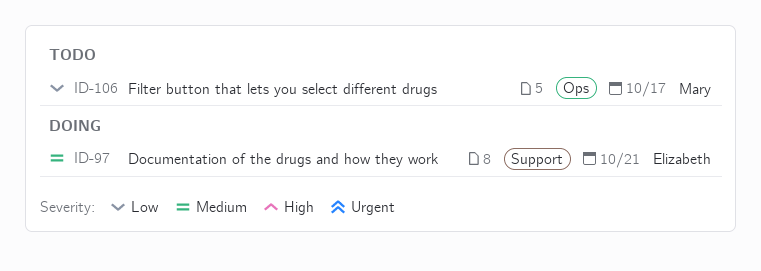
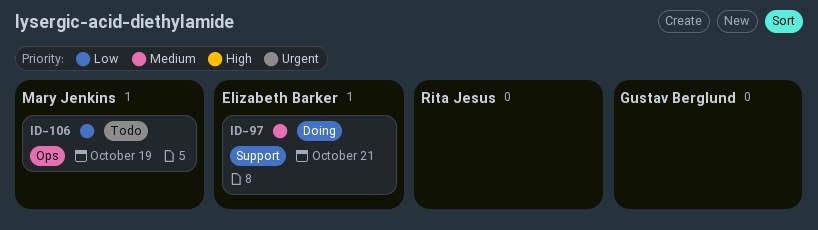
ID-106, due: Oct 17 -> Oct 19

